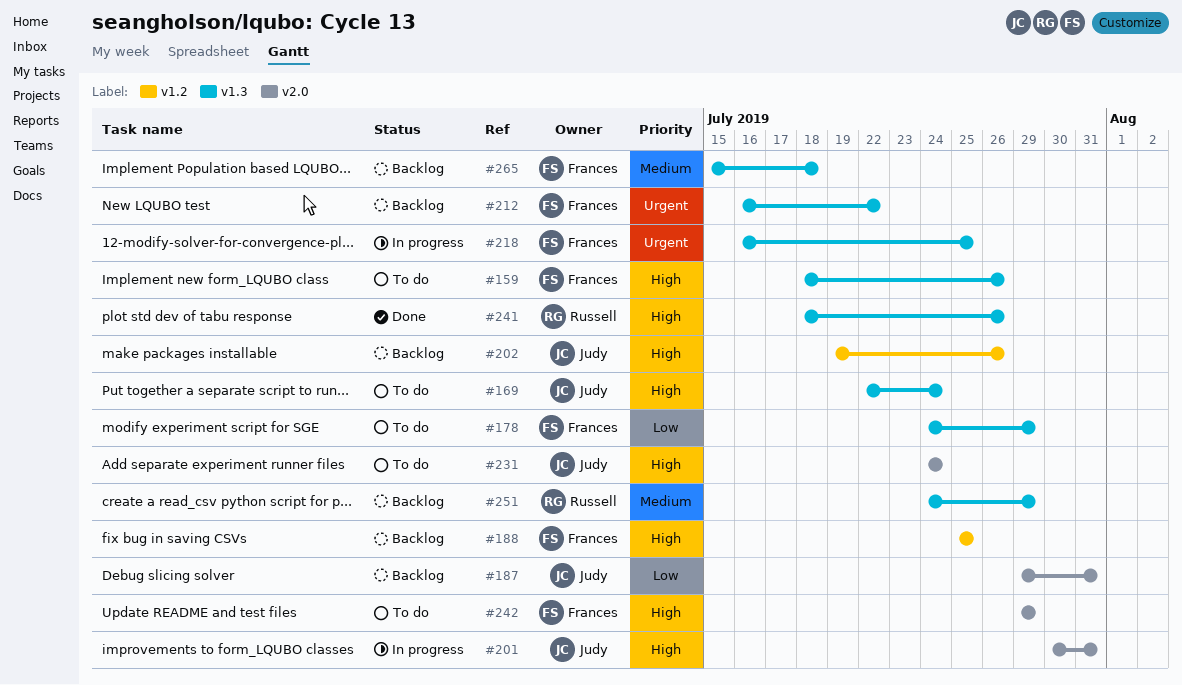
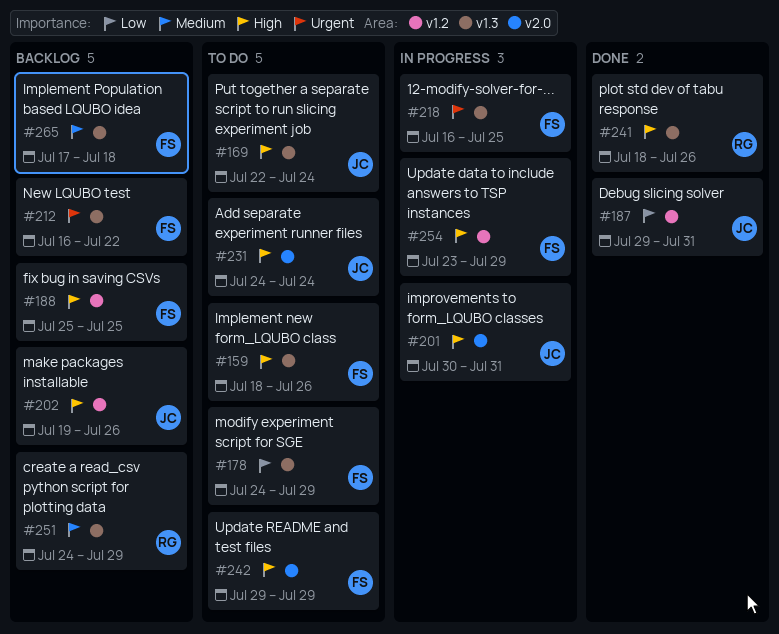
#187, status: Backlog -> Done
#187, label: v2.0 -> v1.2
#254: none -> present
#265, start: Jul 15 -> Jul 17

